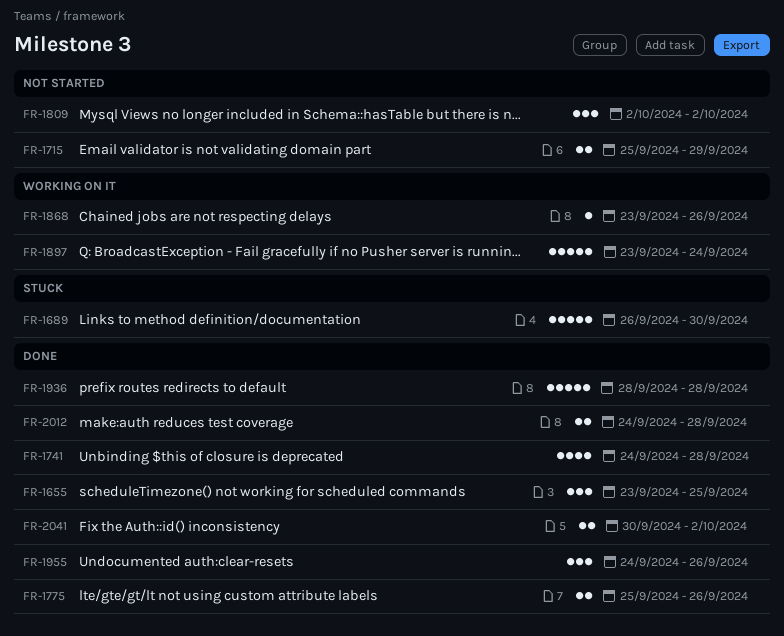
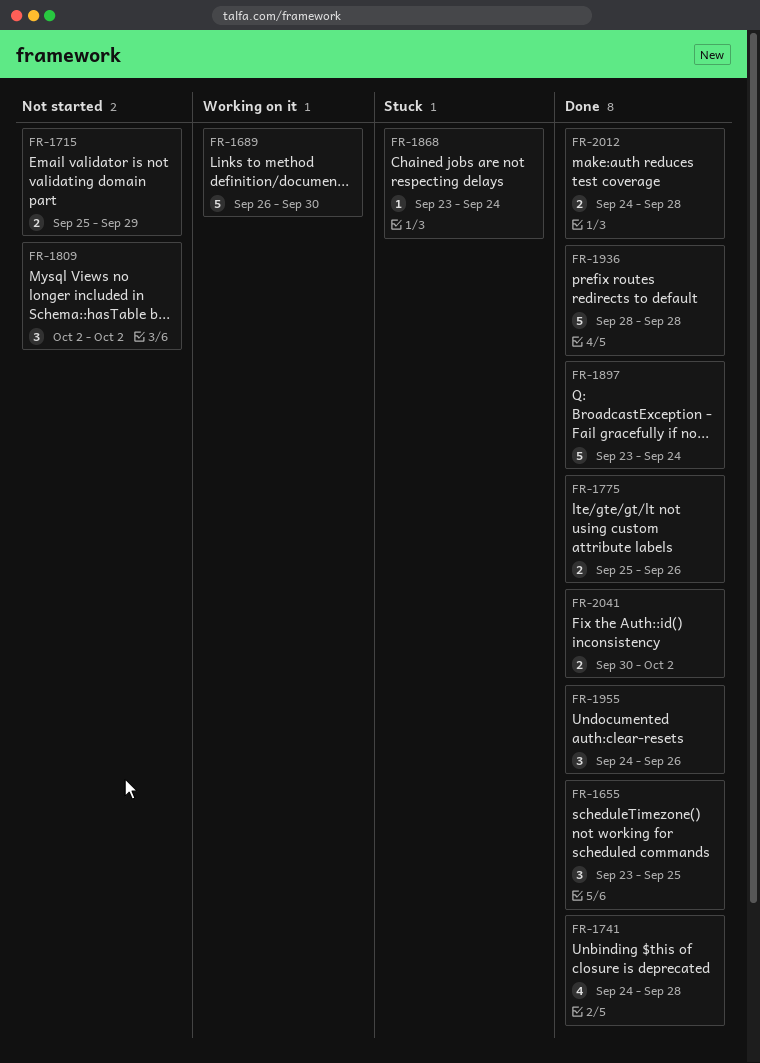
FR-1689, status: Stuck -> Working on it
FR-1868, status: Working on it -> Stuck
FR-1868, due: Sep 26 -> Sep 24
FR-1897, status: Working on it -> Done

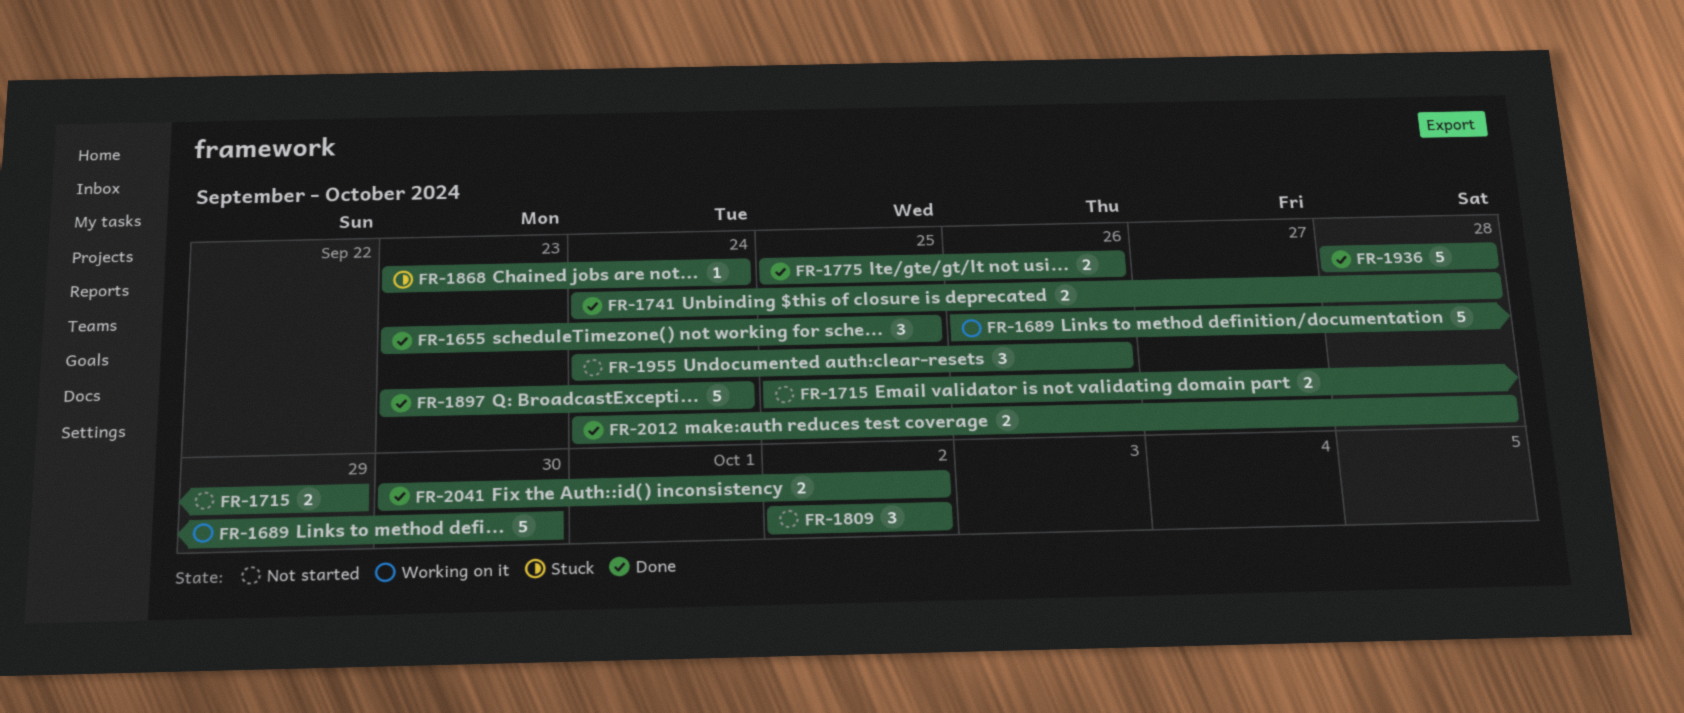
FR-1741, estimate: 4 -> 2
FR-1955, status: Done -> Not started

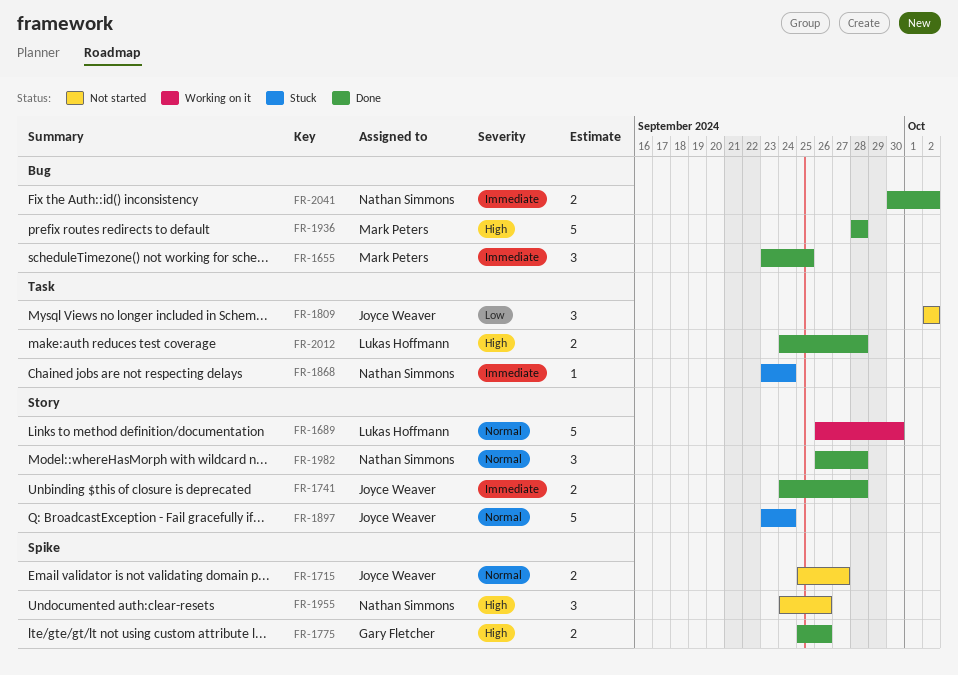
FR-1715, due: Sep 29 -> Sep 27
FR-1897, status: Done -> Stuck
FR-1982: none -> present

